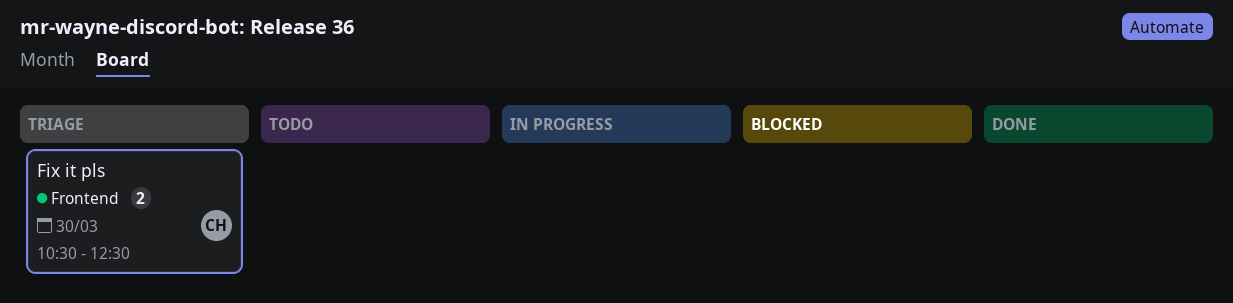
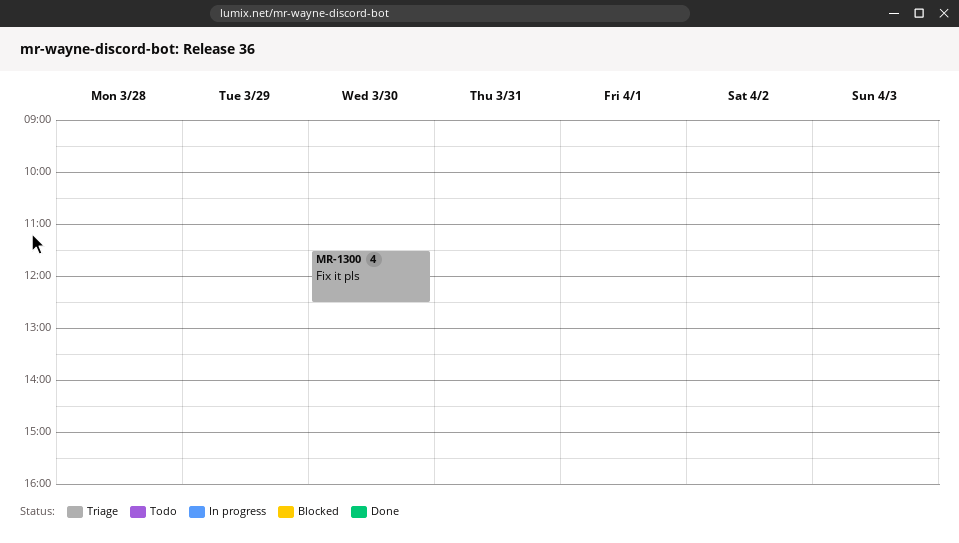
Fix it pls, estimate: 2 -> 4
Fix it pls, begins: 10:30 -> 11:30

